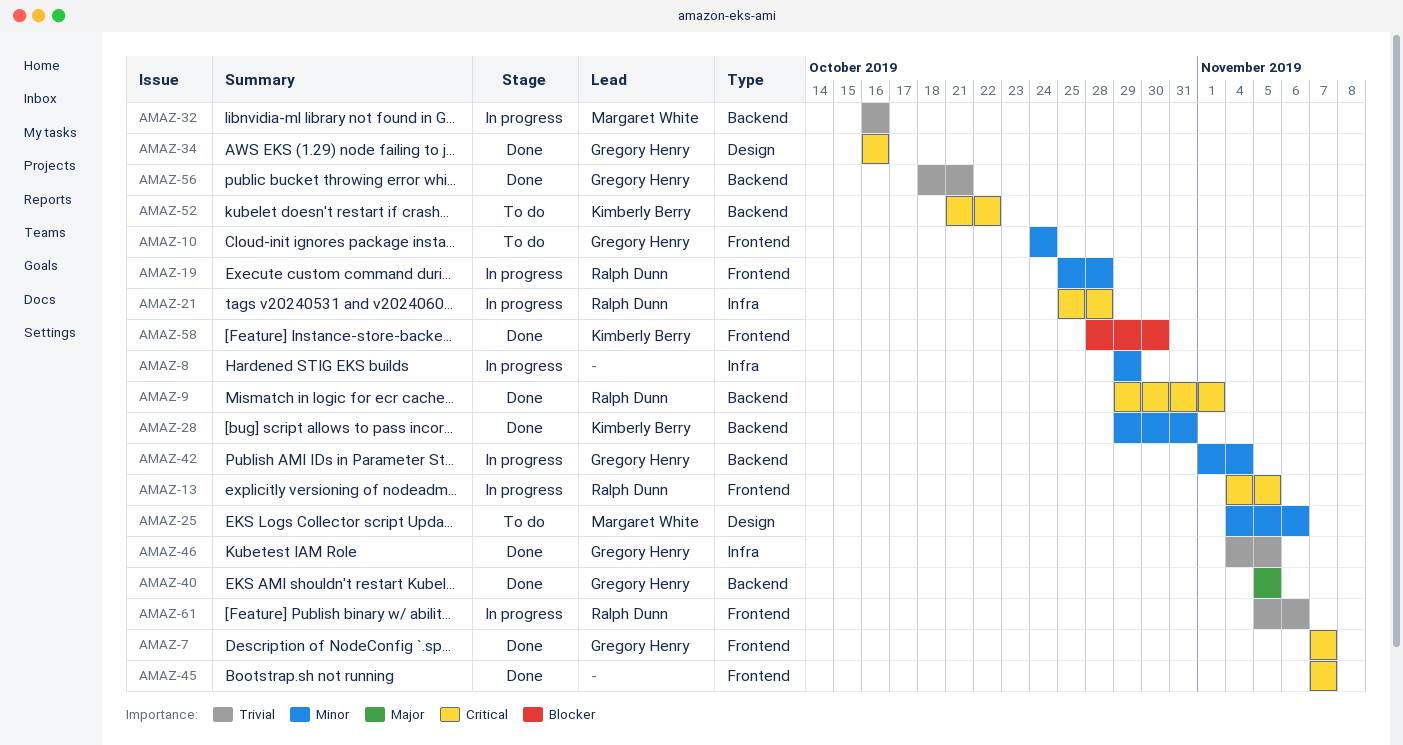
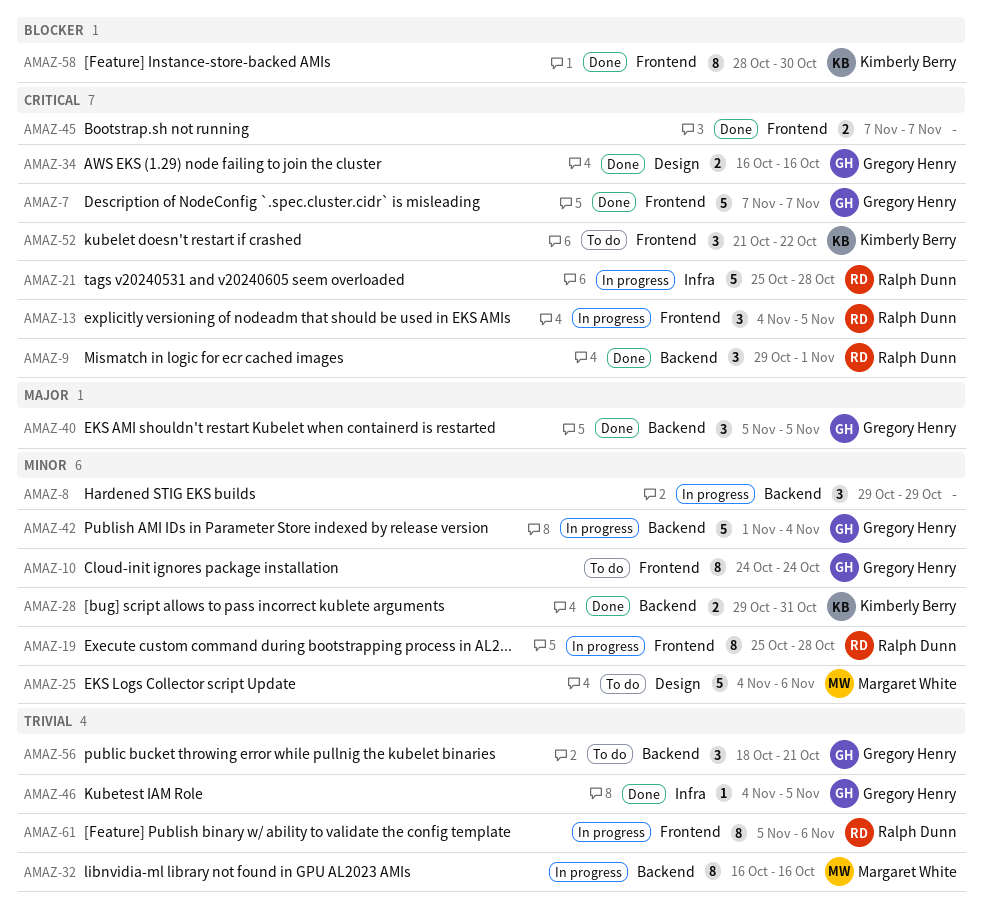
AMAZ-8, label: Infra -> Backend
AMAZ-52, label: Backend -> Frontend
AMAZ-56, status: Done -> To do

